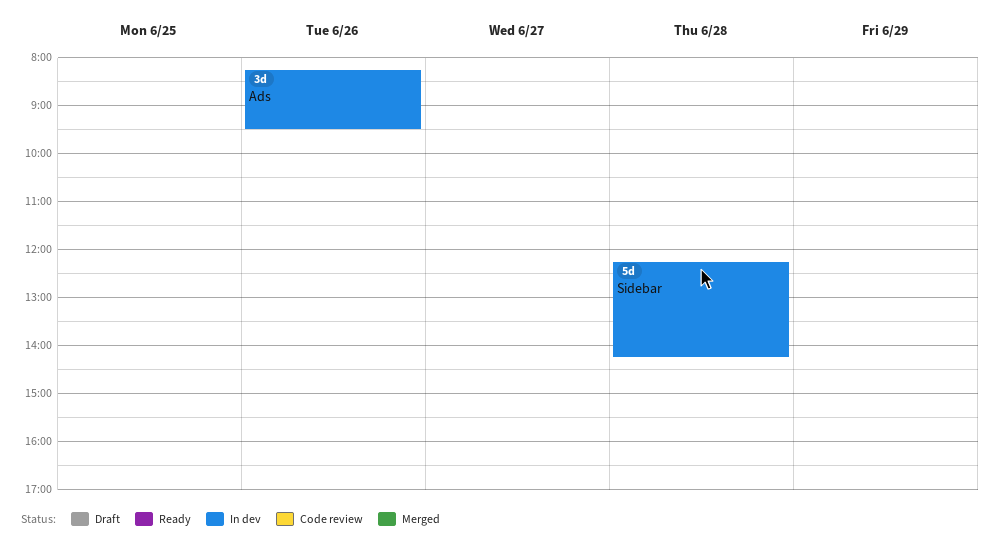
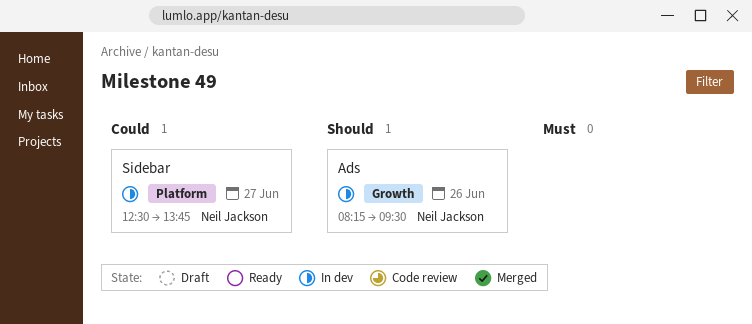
Sidebar, day: Jun 28 -> Jun 27
Sidebar, begins: 12:15 -> 12:30
Sidebar, ends: 14:15 -> 13:45

